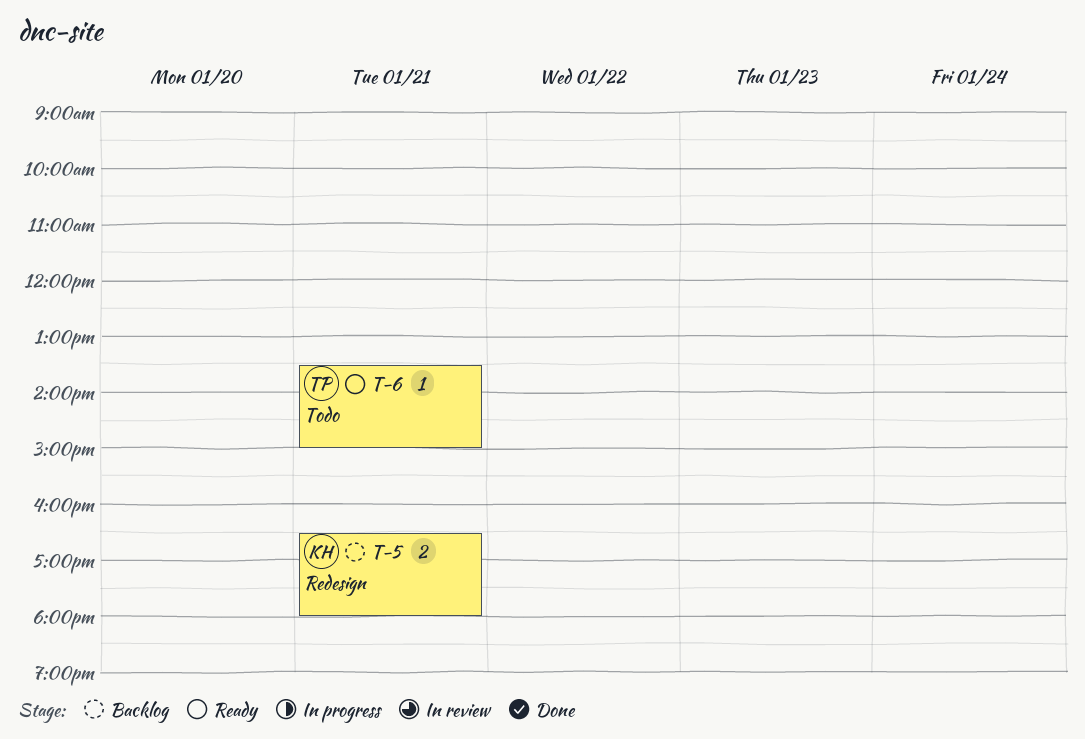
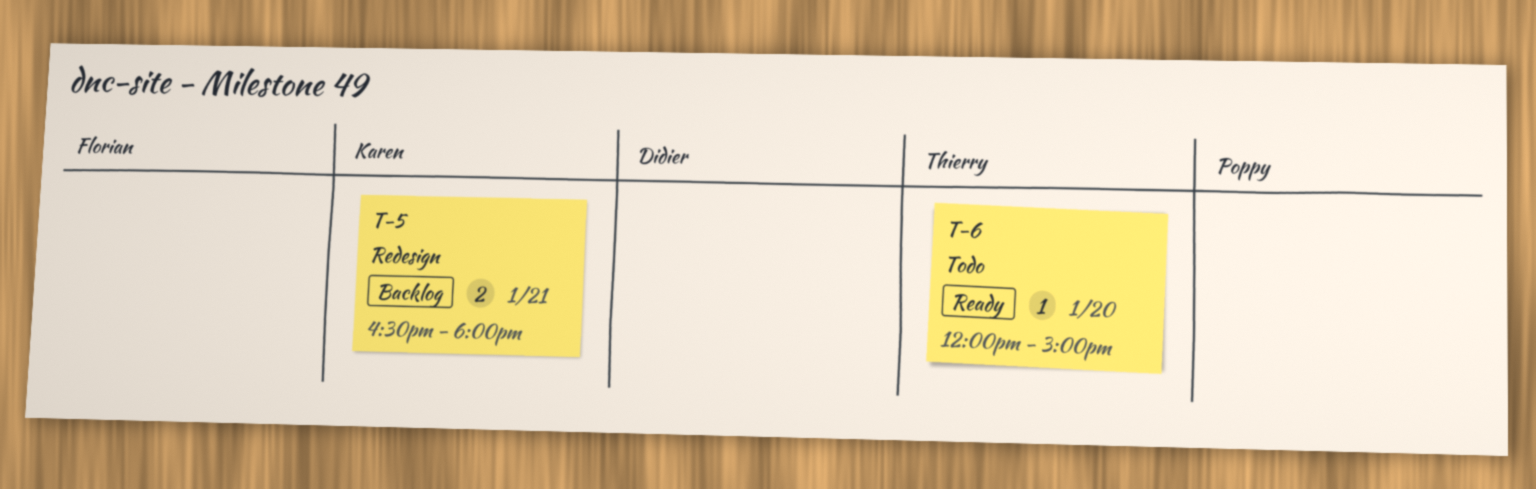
T-6, day: Jan 21 -> Jan 20
T-6, begins: 13:30 -> 12:00

